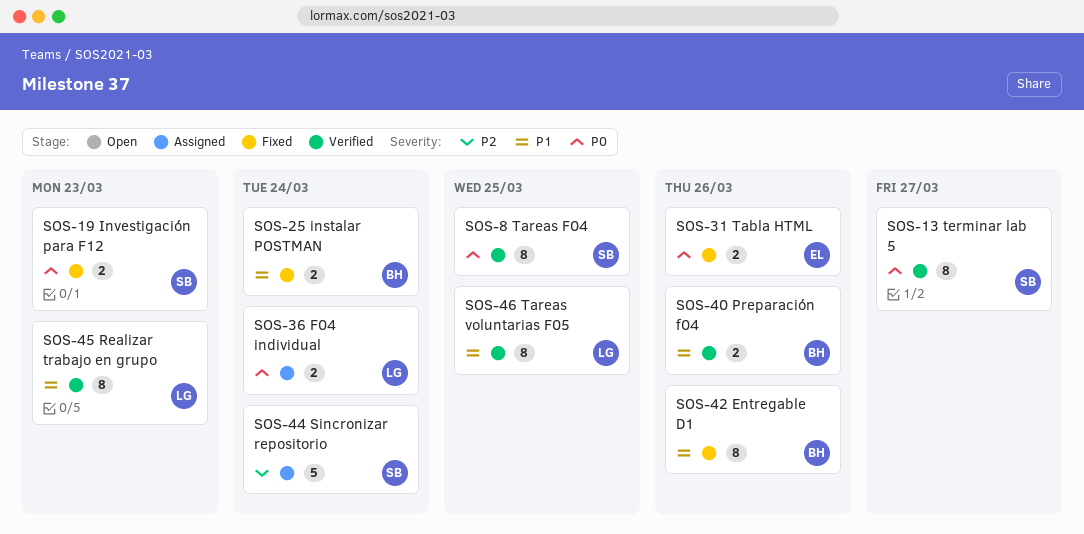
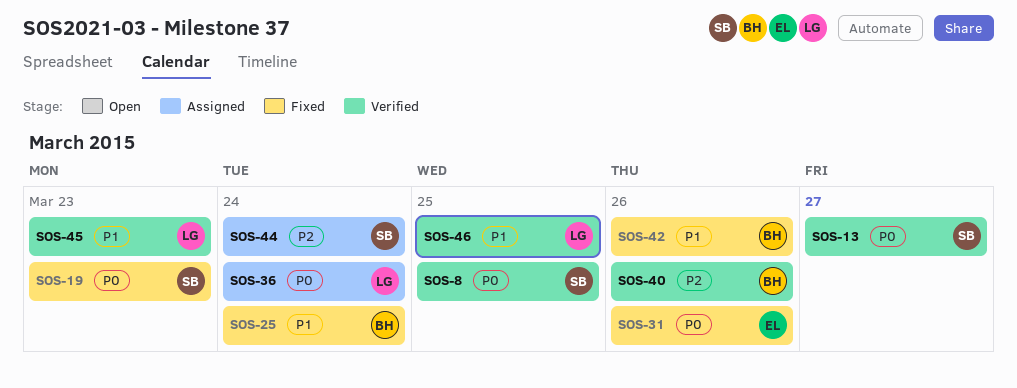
SOS-40, priority: P1 -> P2

